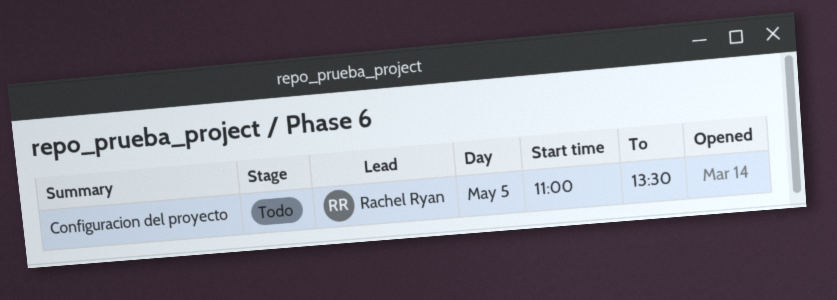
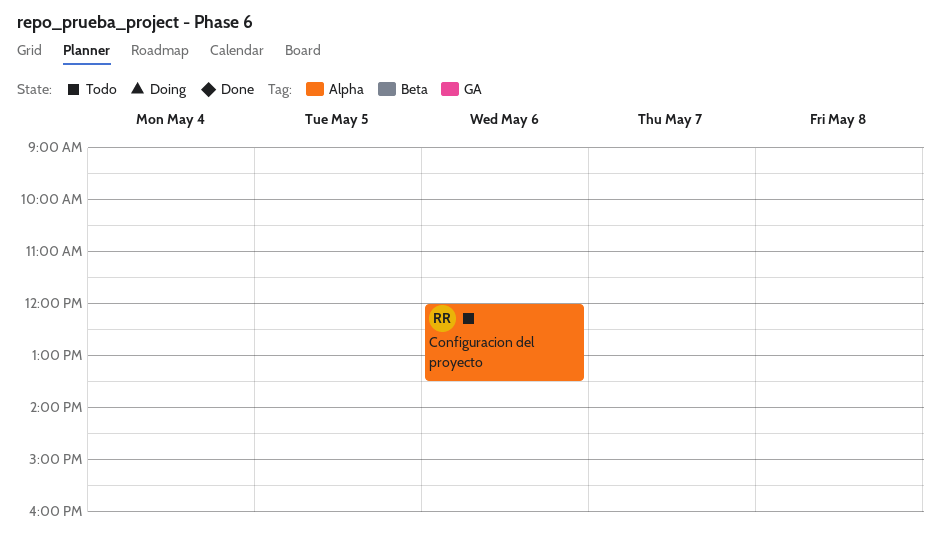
Configuracion del proyecto, day: May 5 -> May 6
Configuracion del proyecto, begins: 11:00 -> 12:00

